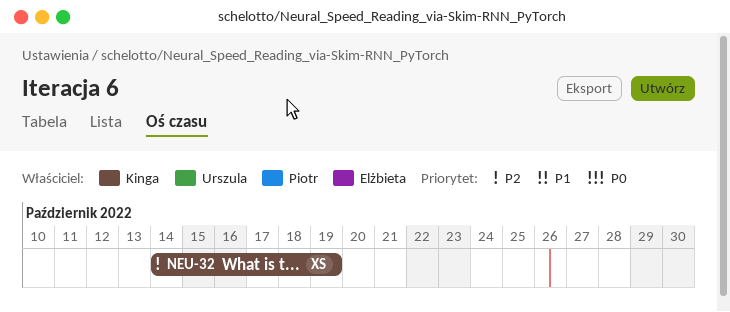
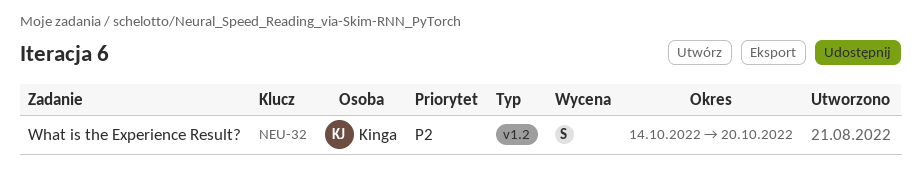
NEU-32, estimate: XS -> S
NEU-32, due: Oct 19 -> Oct 20

